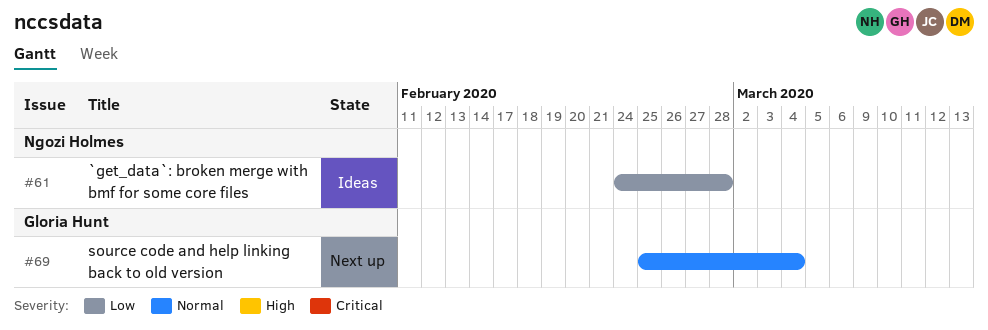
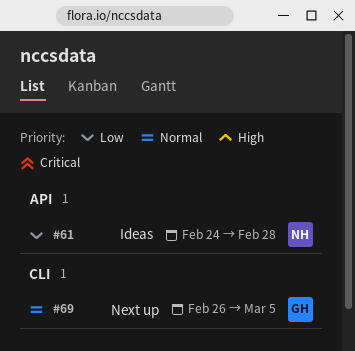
#69, start: Feb 25 -> Feb 26
#69, due: Mar 4 -> Mar 5

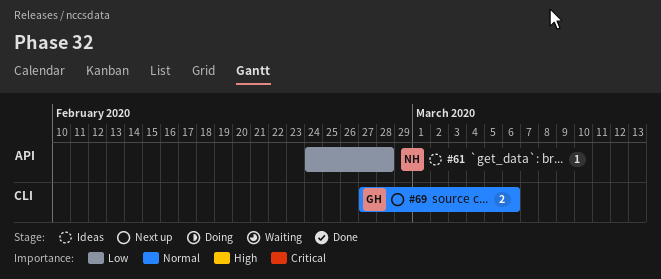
#69, start: Feb 26 -> Feb 27
#69, due: Mar 5 -> Mar 6

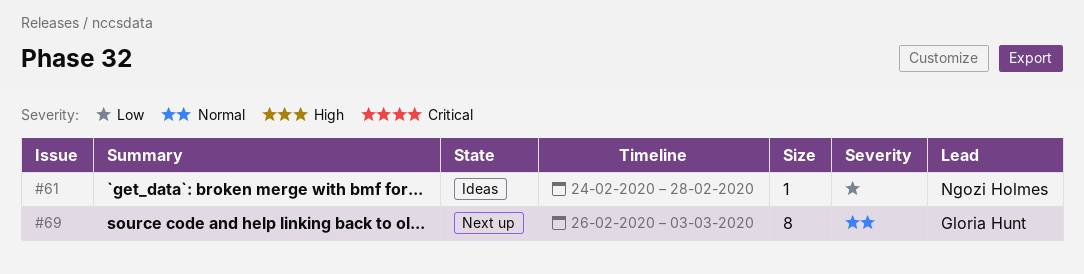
#69, estimate: 2 -> 8
#69, start: Feb 27 -> Feb 26
#69, due: Mar 6 -> Mar 3

